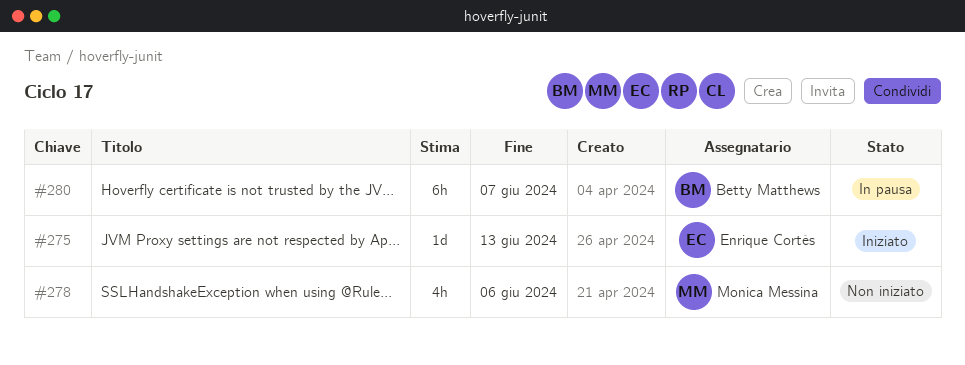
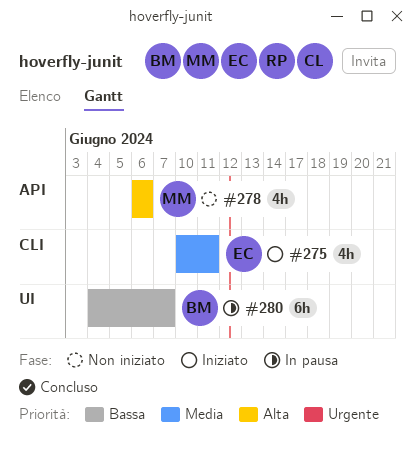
#275, estimate: 1d -> 4h
#275, due: Jun 13 -> Jun 11

